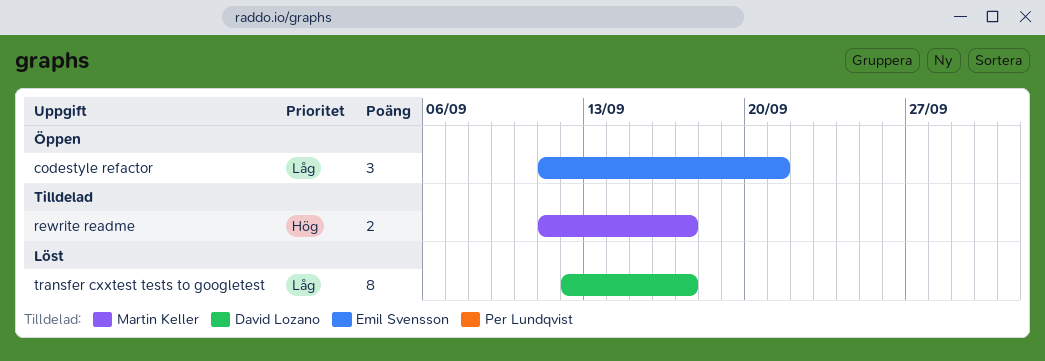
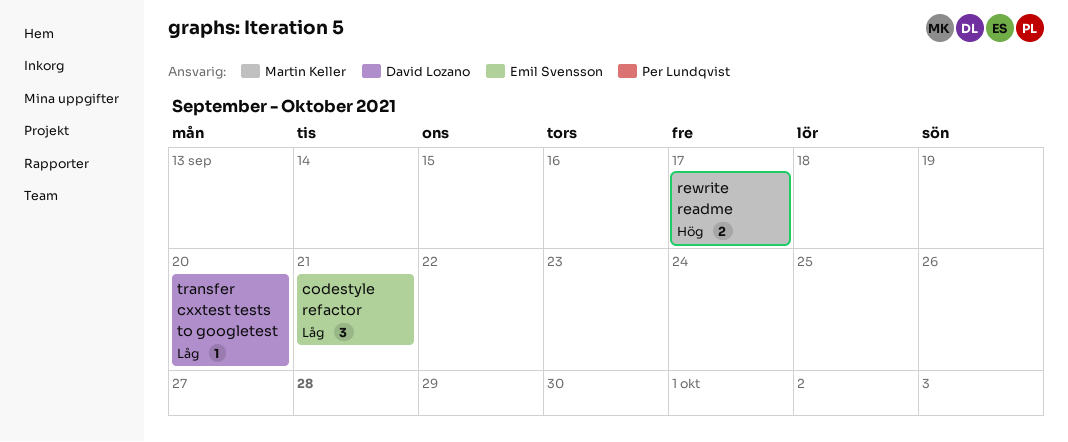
transfer cxxtest tests to googletest, estimate: 8 -> 1
transfer cxxtest tests to googletest, due: Sep 17 -> Sep 20

